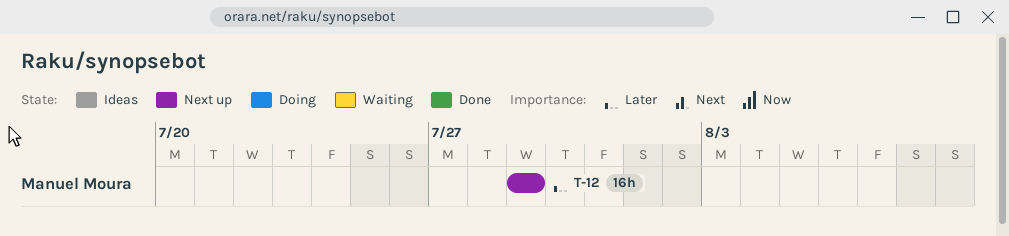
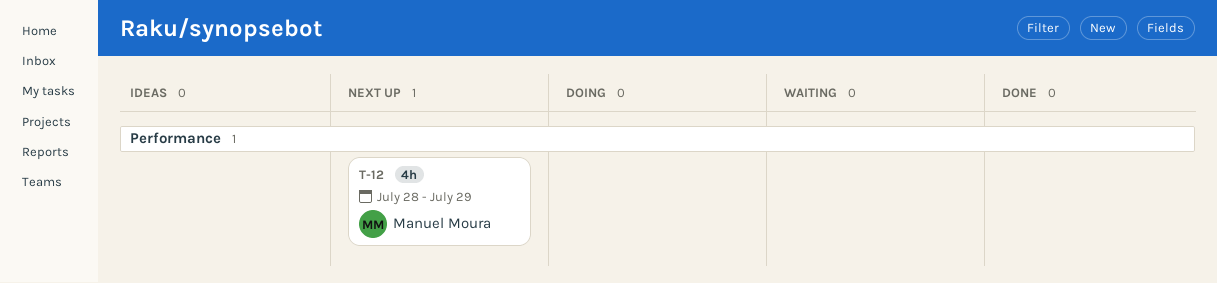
T-12, estimate: 16h -> 4h
T-12, start: Jul 29 -> Jul 28

